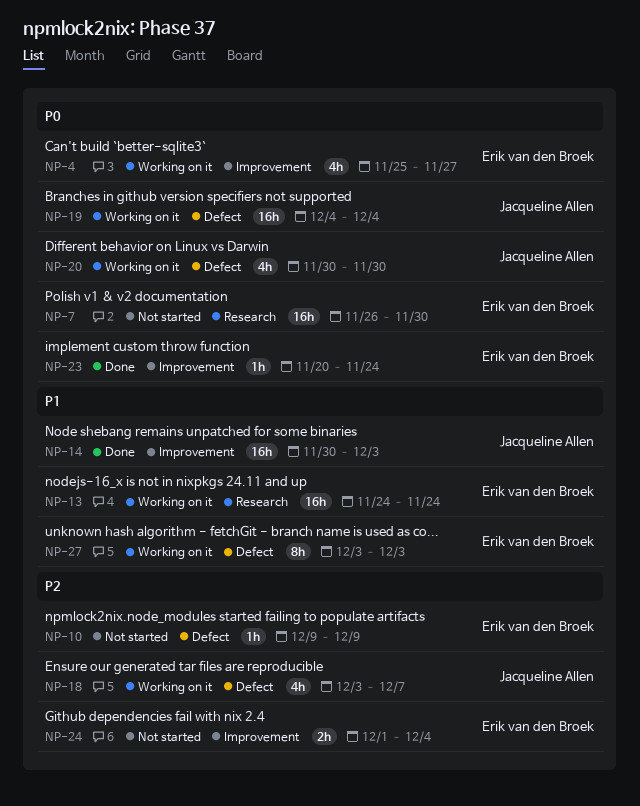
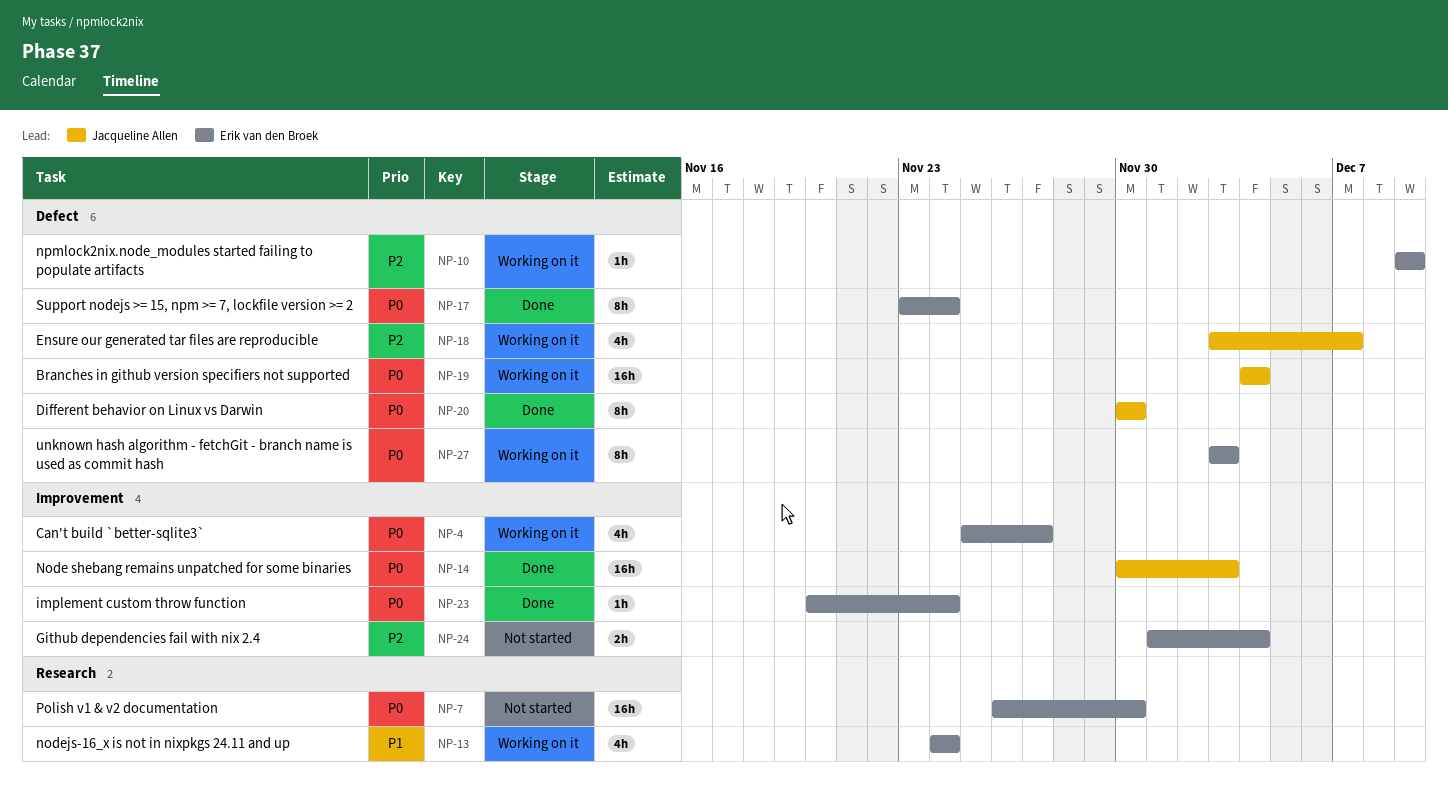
NP-10, status: Not started -> Working on it
NP-13, estimate: 16h -> 4h
NP-14, priority: P1 -> P0
NP-17: none -> present
NP-20, status: Working on it -> Done
NP-20, estimate: 4h -> 8h
NP-27, priority: P1 -> P0

